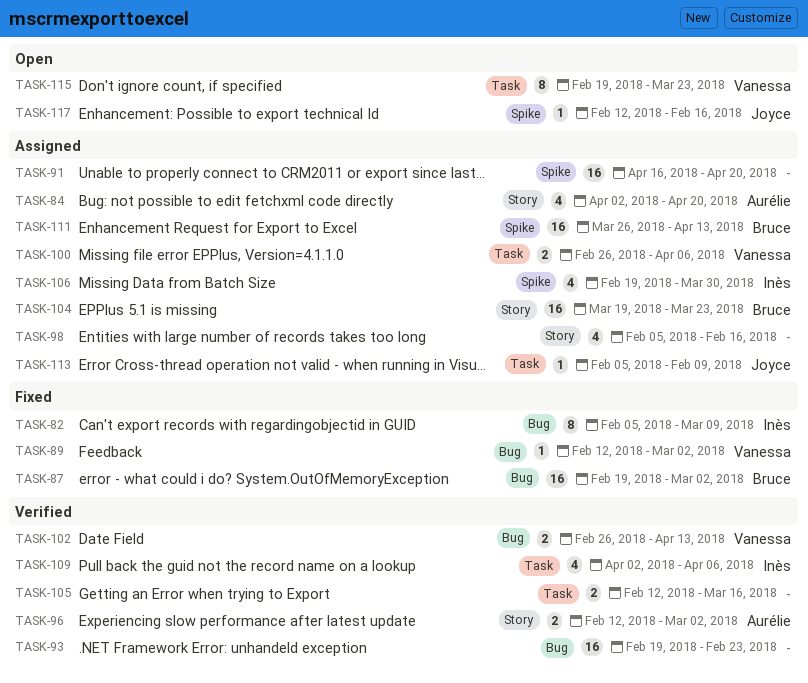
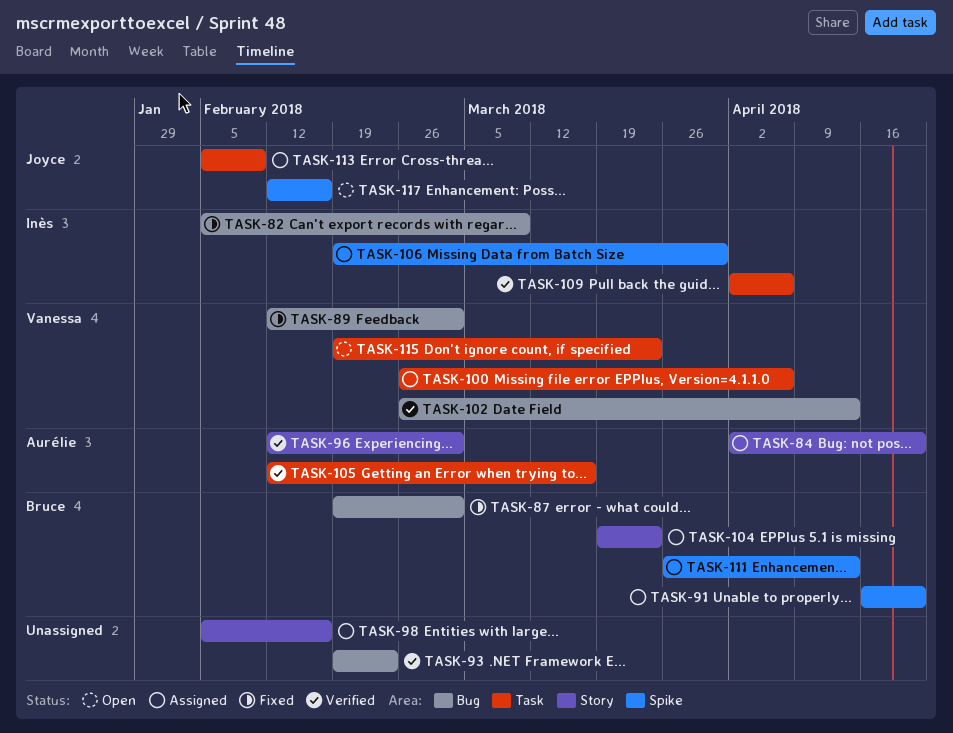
TASK-91, owner: none -> Bruce
TASK-105, owner: none -> Aurélie

